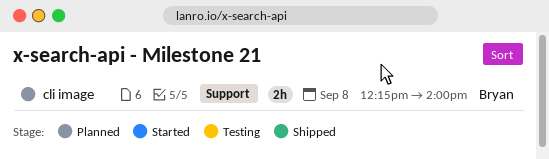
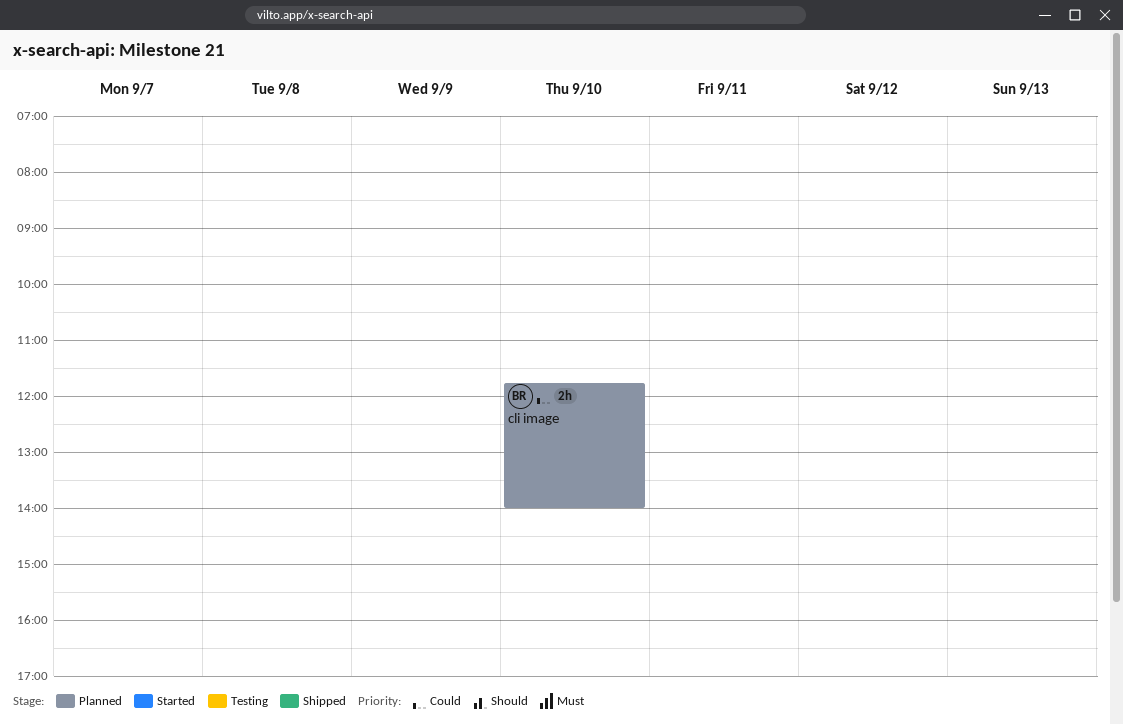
cli image, day: Sep 8 -> Sep 10
cli image, begins: 12:15 -> 11:45

